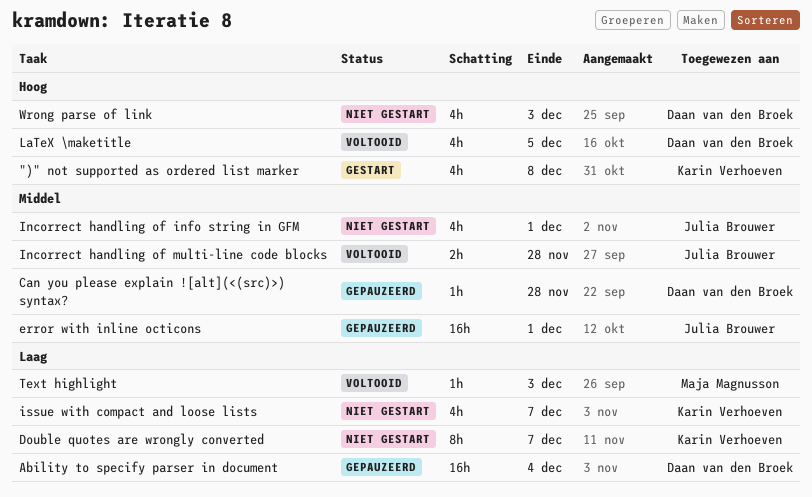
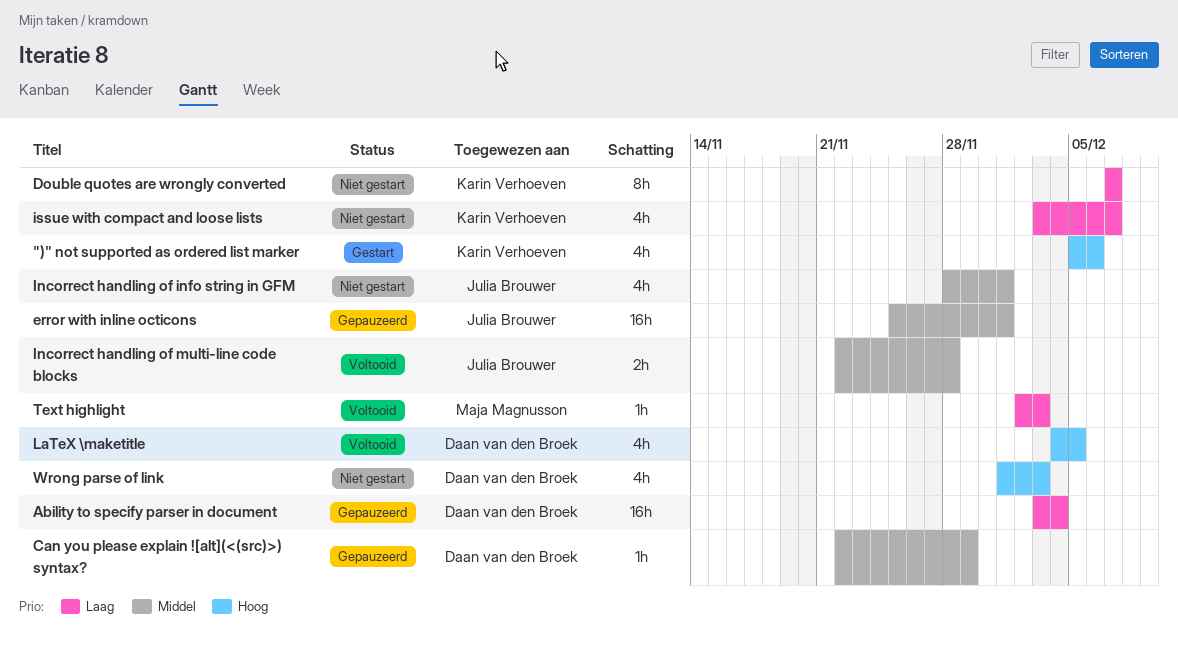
")" not supported as ordered list marker, due: Dec 8 -> Dec 6
Can you please explain ![alt](<(src)>) syntax?, due: Nov 28 -> Nov 29

